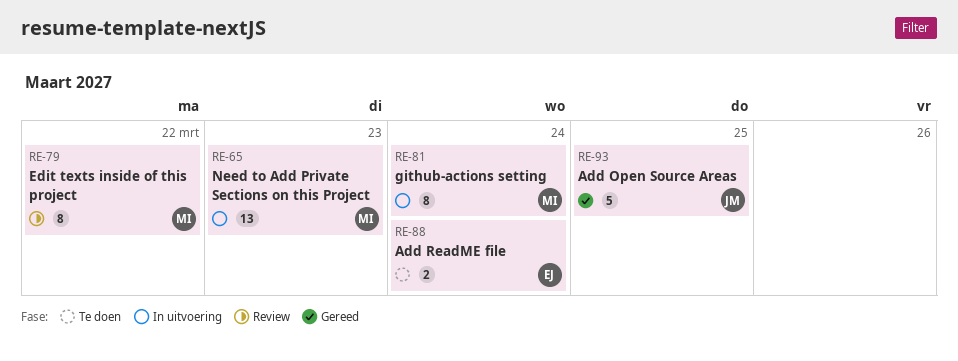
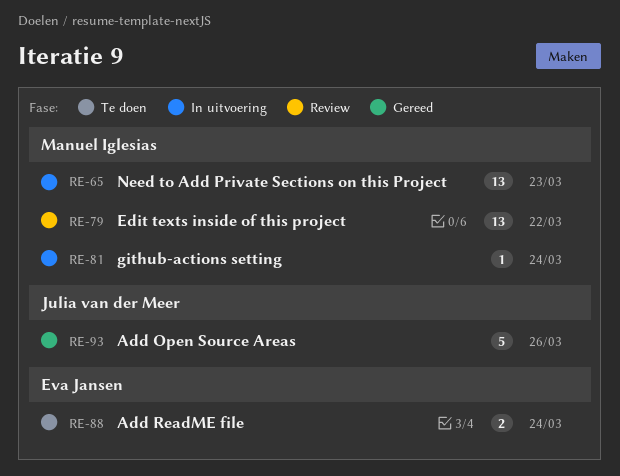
RE-79, estimate: 8 -> 13
RE-81, estimate: 8 -> 1
RE-93, due: Mar 25 -> Mar 26

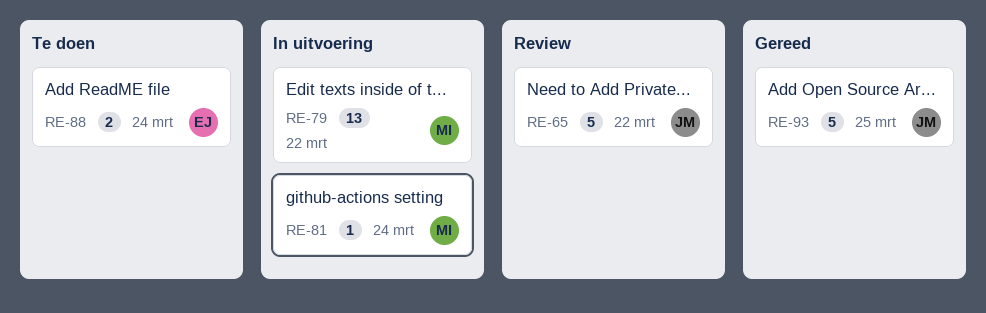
RE-65, status: In uitvoering -> Review
RE-65, owner: Manuel Iglesias -> Julia van der Meer
RE-65, estimate: 13 -> 5
RE-65, due: Mar 23 -> Mar 22
RE-79, status: Review -> In uitvoering
RE-93, due: Mar 26 -> Mar 25

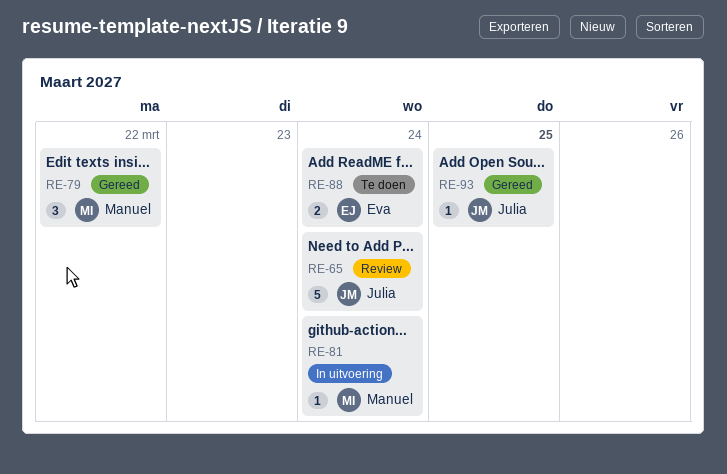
RE-65, due: Mar 22 -> Mar 24
RE-79, status: In uitvoering -> Gereed
RE-79, estimate: 13 -> 3
RE-93, estimate: 5 -> 1

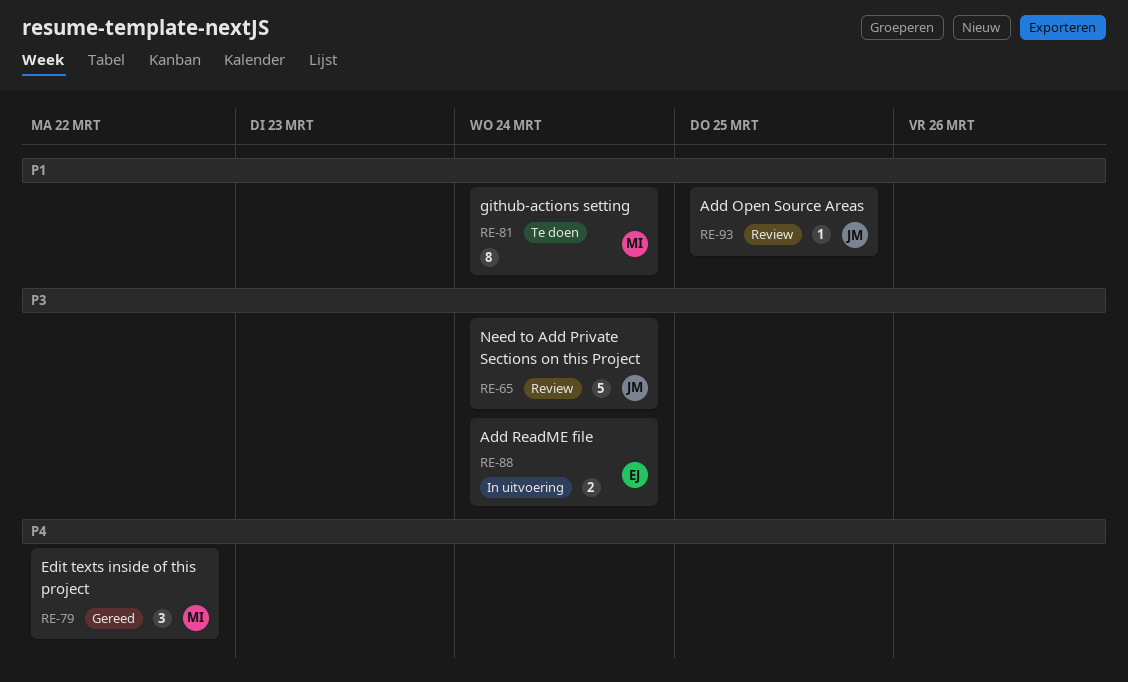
RE-81, status: In uitvoering -> Te doen
RE-81, estimate: 1 -> 8
RE-88, status: Te doen -> In uitvoering
RE-93, status: Gereed -> Review

